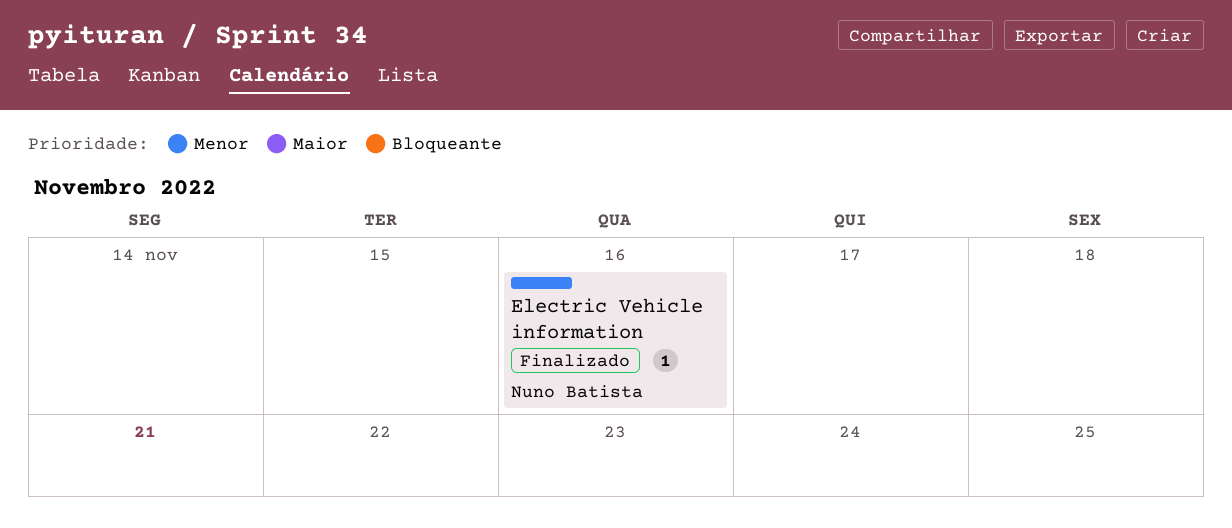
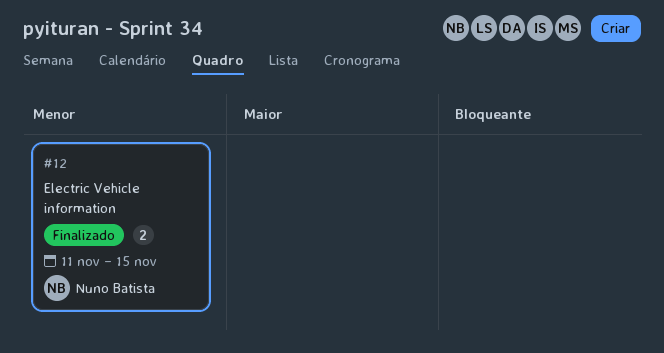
Electric Vehicle information, estimate: 1 -> 2
Electric Vehicle information, due: Nov 16 -> Nov 15

